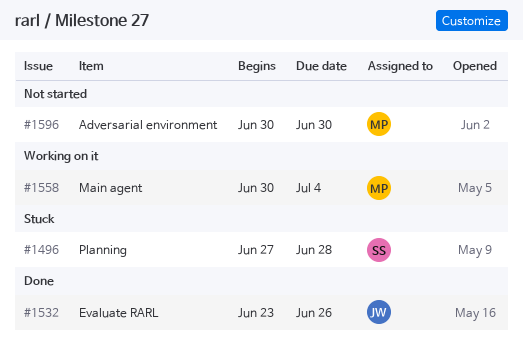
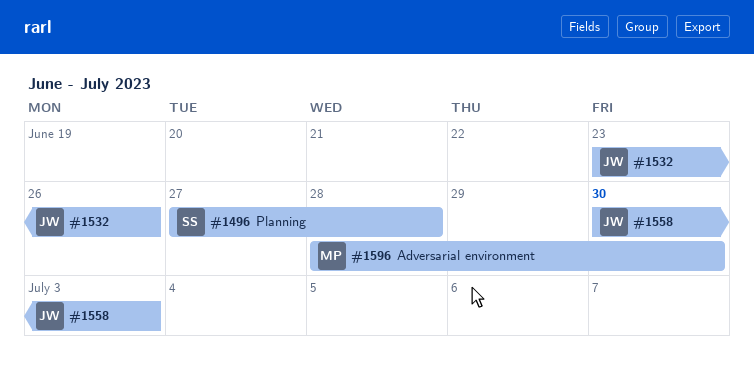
#1558, owner: MP -> JW
#1558, due: Jul 4 -> Jul 3
#1596, start: Jun 30 -> Jun 28

